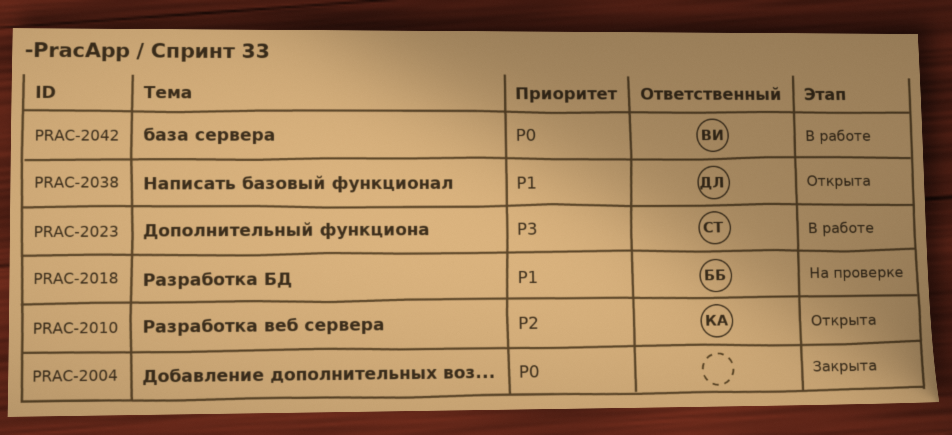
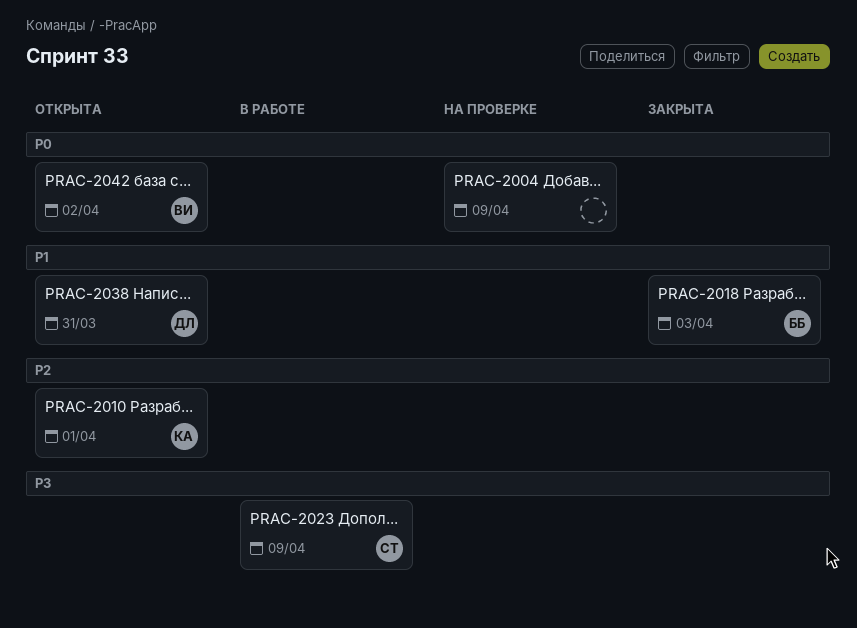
PRAC-2004, status: Закрыта -> На проверке
PRAC-2018, status: На проверке -> Закрыта
PRAC-2042, status: В работе -> Открыта

